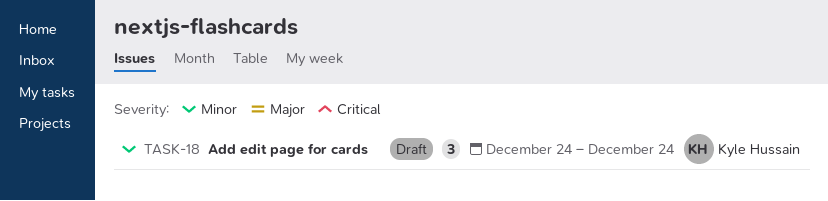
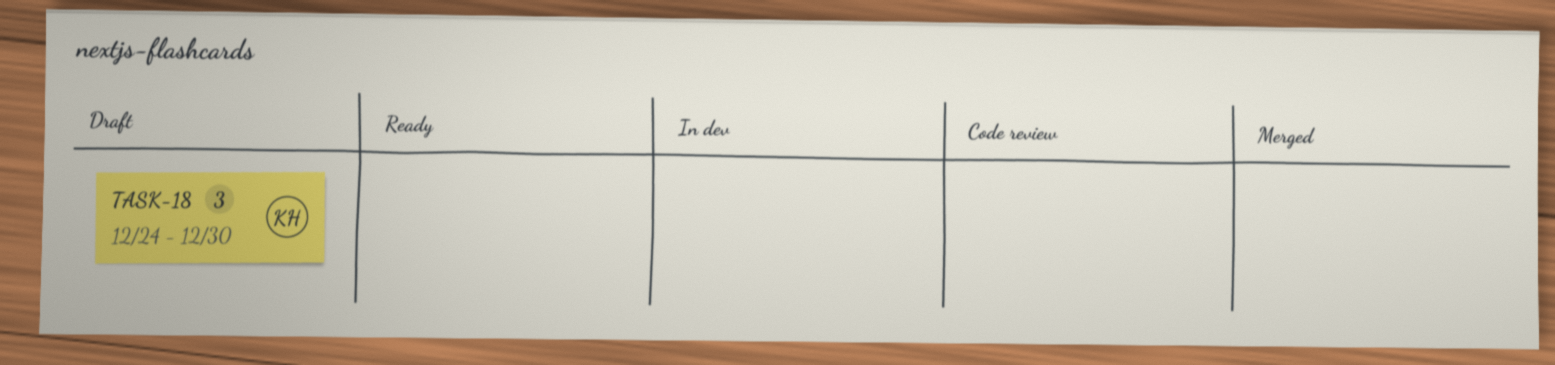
TASK-18, due: Dec 24 -> Dec 30

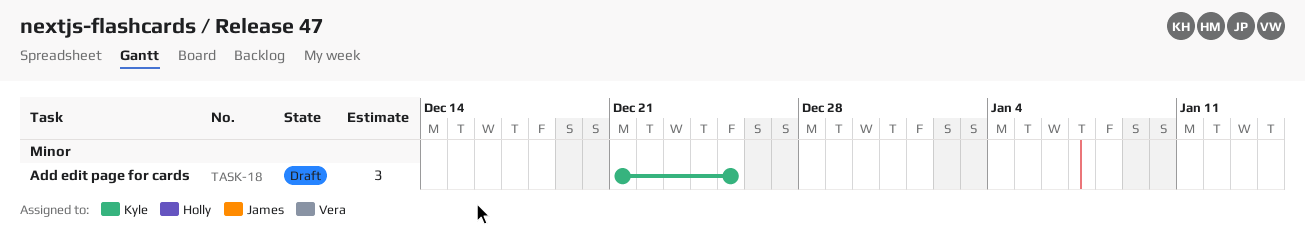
TASK-18, start: Dec 24 -> Dec 21
TASK-18, due: Dec 30 -> Dec 25

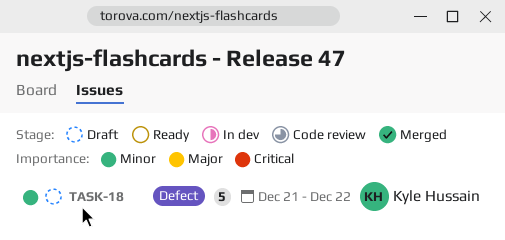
TASK-18, estimate: 3 -> 5
TASK-18, due: Dec 25 -> Dec 22

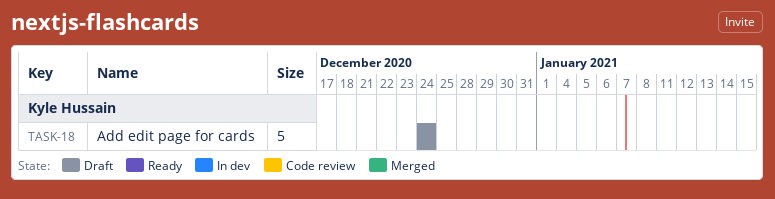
TASK-18, start: Dec 21 -> Dec 24
TASK-18, due: Dec 22 -> Dec 24

